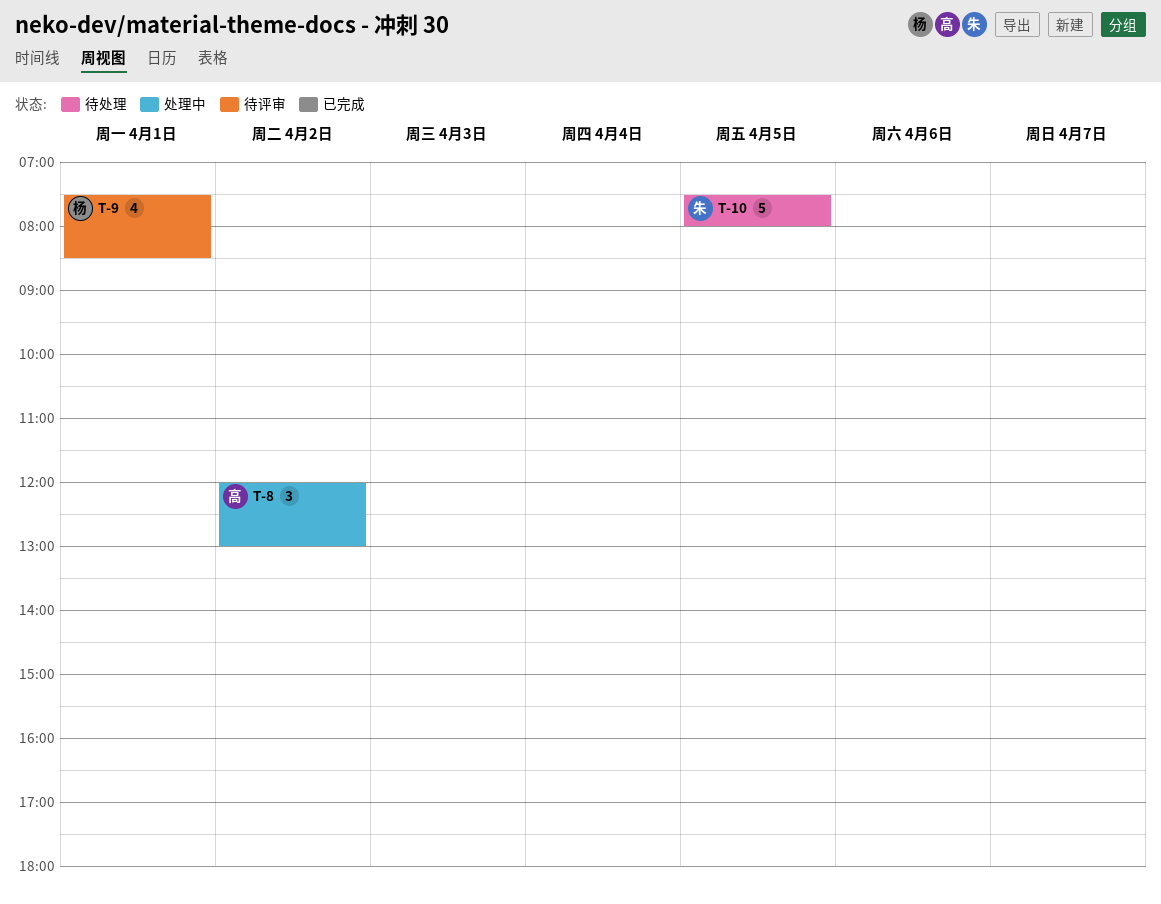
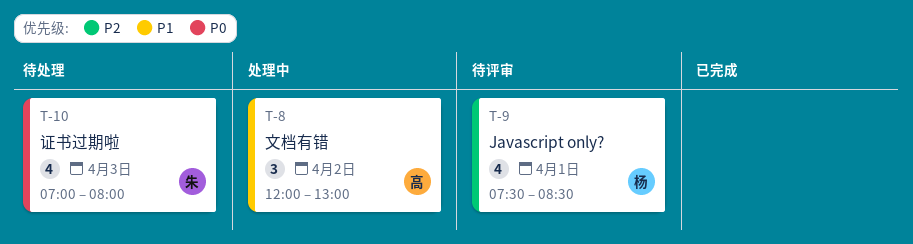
T-10, estimate: 5 -> 4
T-10, day: Apr 5 -> Apr 3
T-10, begins: 07:30 -> 07:00

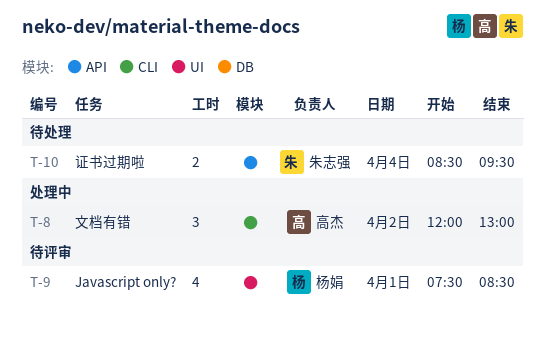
T-10, estimate: 4 -> 2
T-10, day: Apr 3 -> Apr 4
T-10, begins: 07:00 -> 08:30
T-10, ends: 08:00 -> 09:30

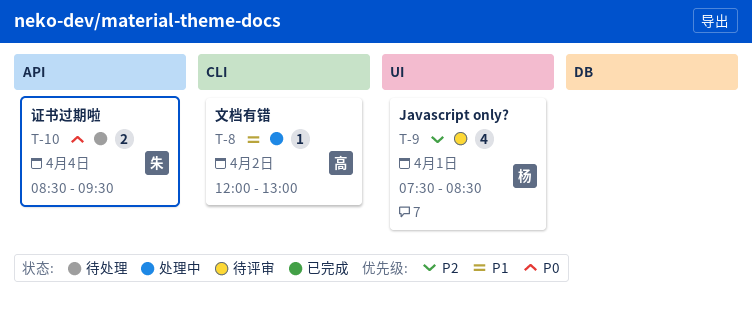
T-8, estimate: 3 -> 1

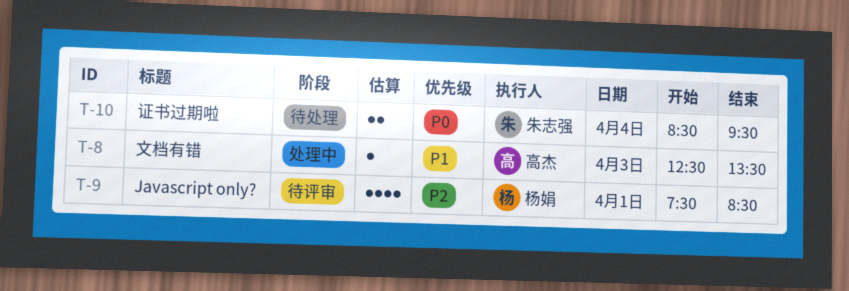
T-8, day: Apr 2 -> Apr 3
T-8, begins: 12:00 -> 12:30
T-8, ends: 13:00 -> 13:30

